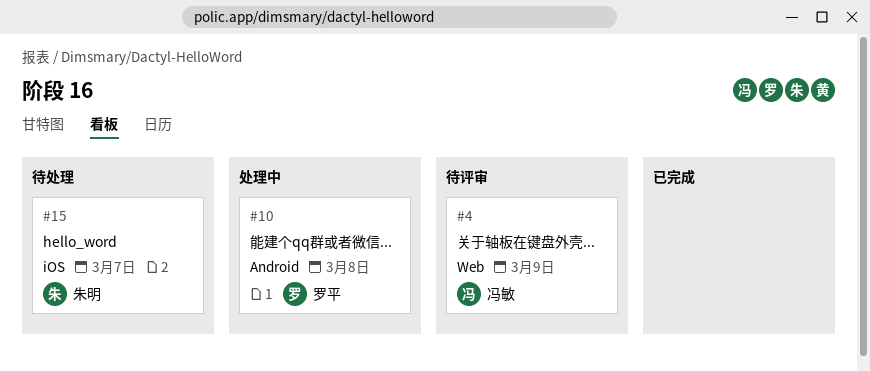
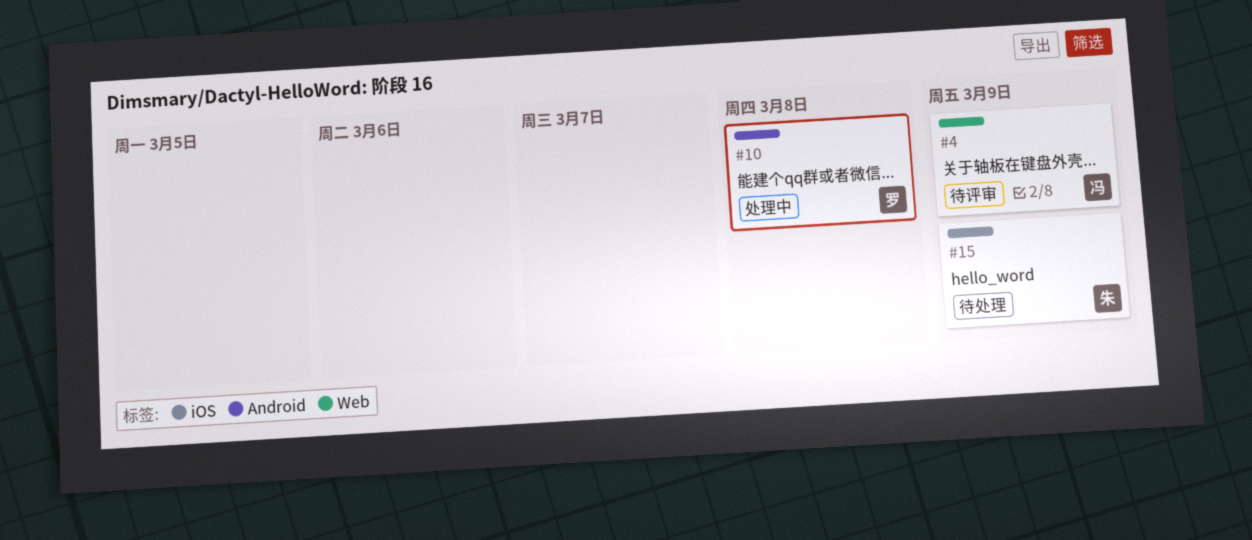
#15, due: Mar 7 -> Mar 9

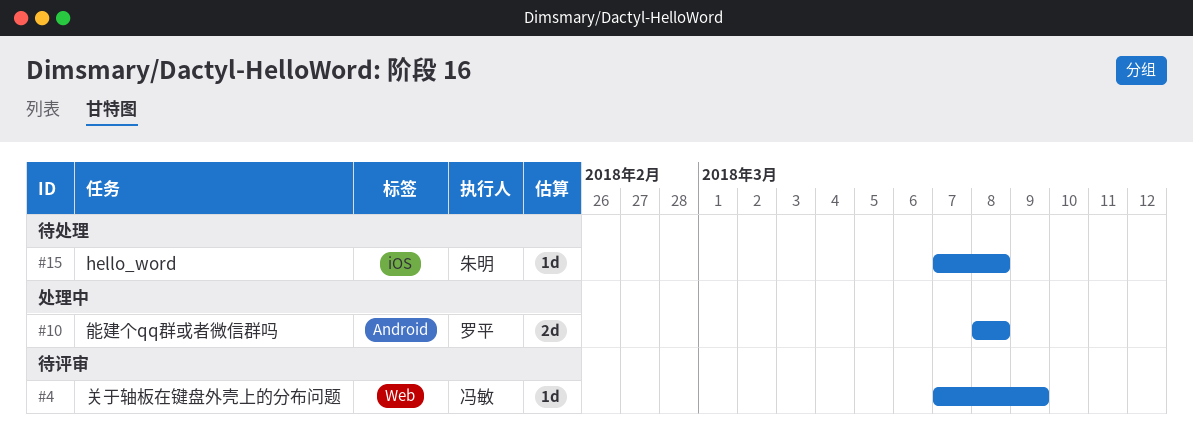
#15, due: Mar 9 -> Mar 8

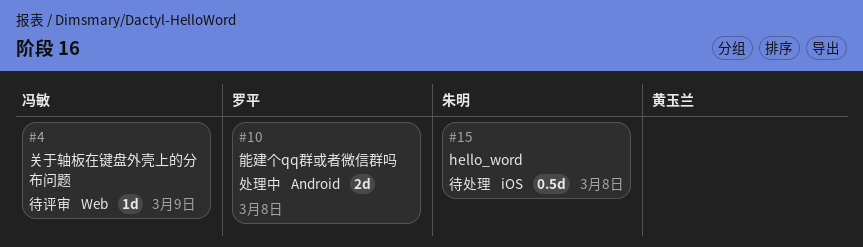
#15, estimate: 1d -> 0.5d

